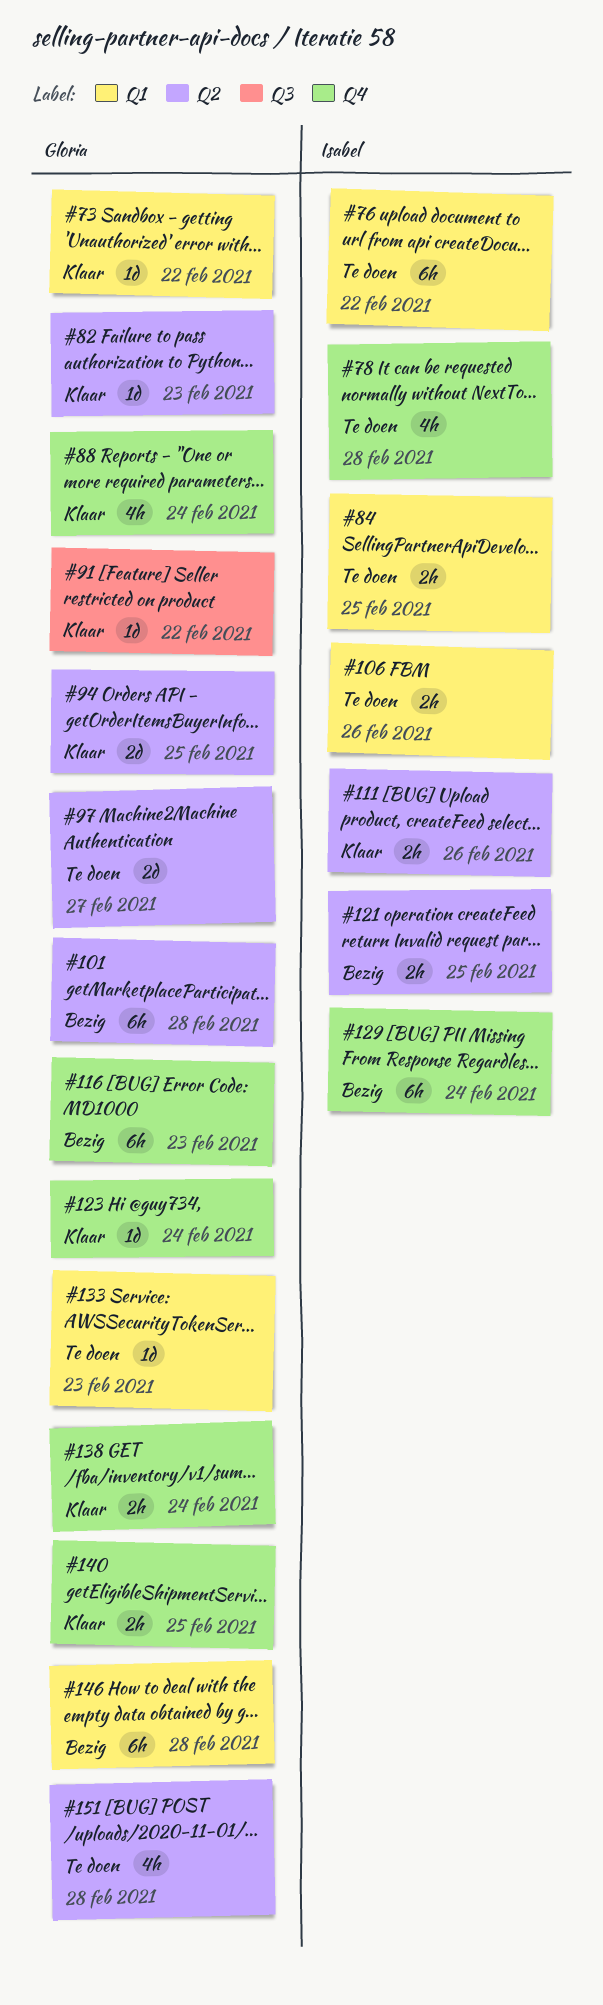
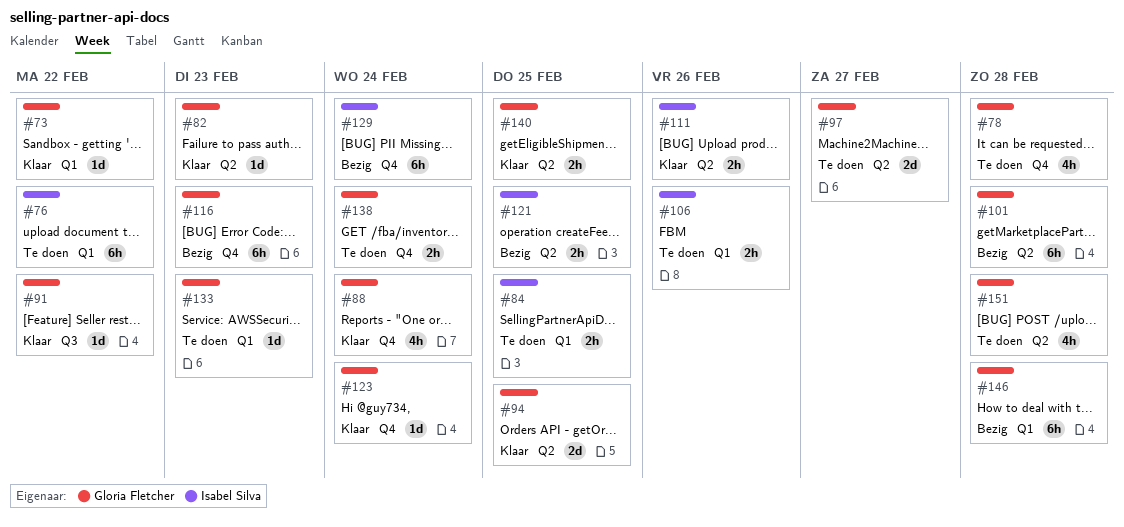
#78, owner: Isabel Silva -> Gloria Fletcher
#138, status: Klaar -> Te doen
#140, label: Q4 -> Q2

